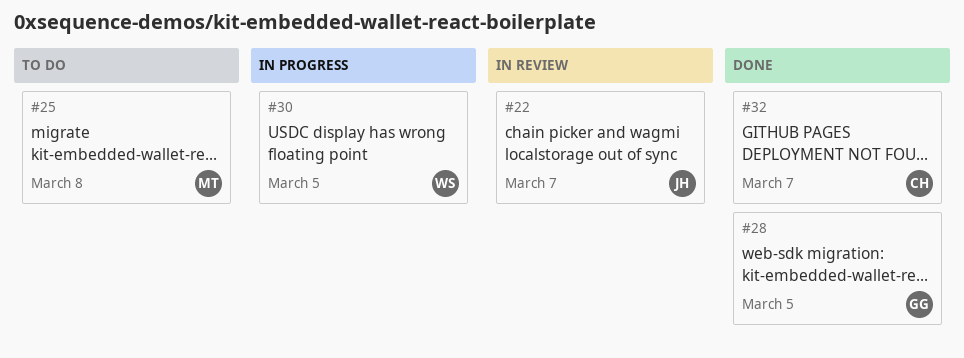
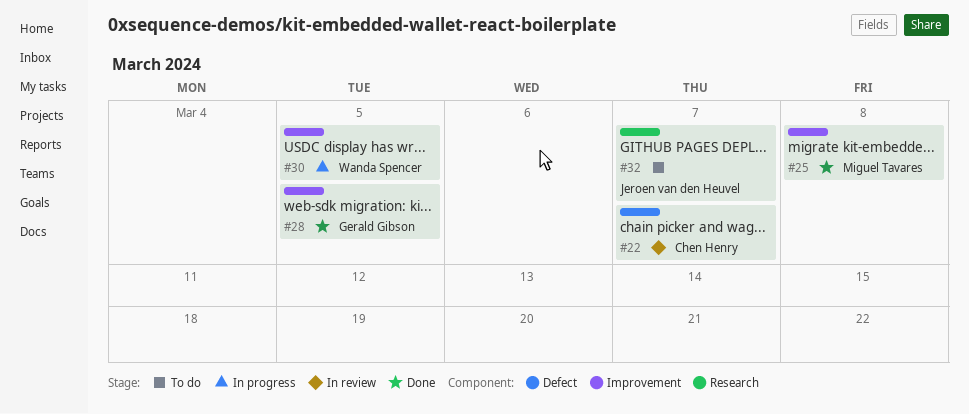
#22, owner: Jeroen van den Heuvel -> Chen Henry
#25, status: To do -> Done
#32, status: Done -> To do
#32, owner: Chen Henry -> Jeroen van den Heuvel

